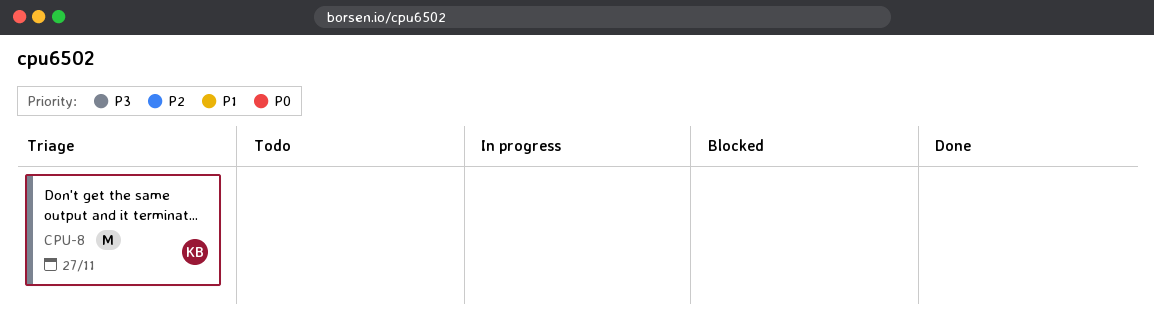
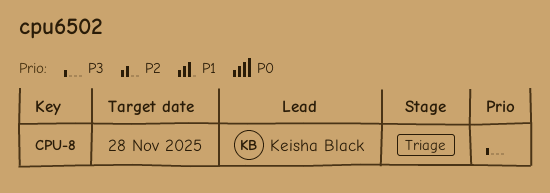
CPU-8, due: Nov 27 -> Nov 28

